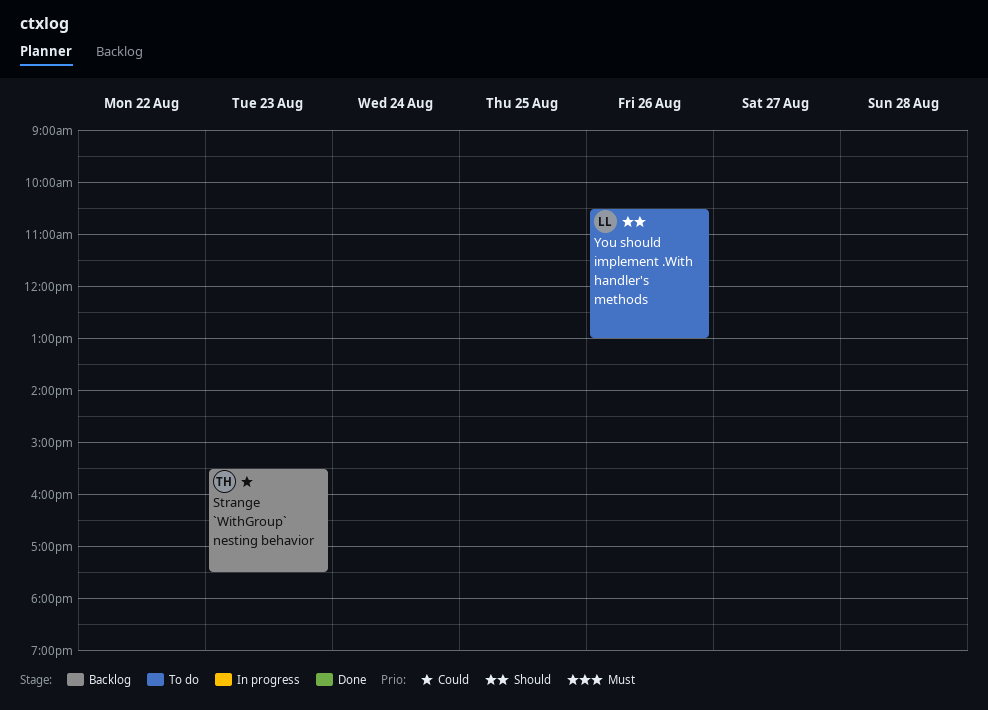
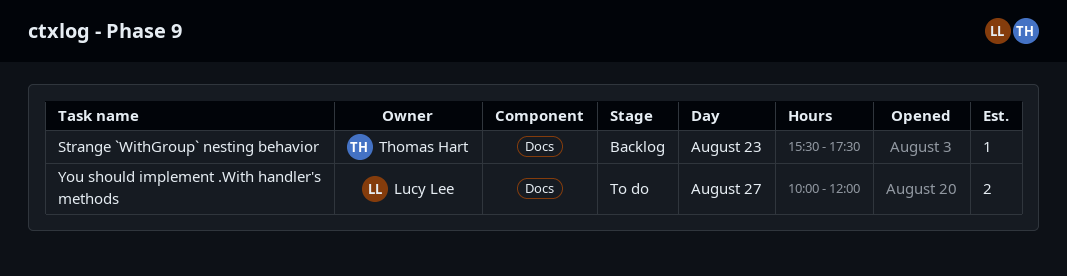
You should implement .With handler's methods, day: Aug 26 -> Aug 27
You should implement .With handler's methods, begins: 10:30 -> 10:00
You should implement .With handler's methods, ends: 13:00 -> 12:00

